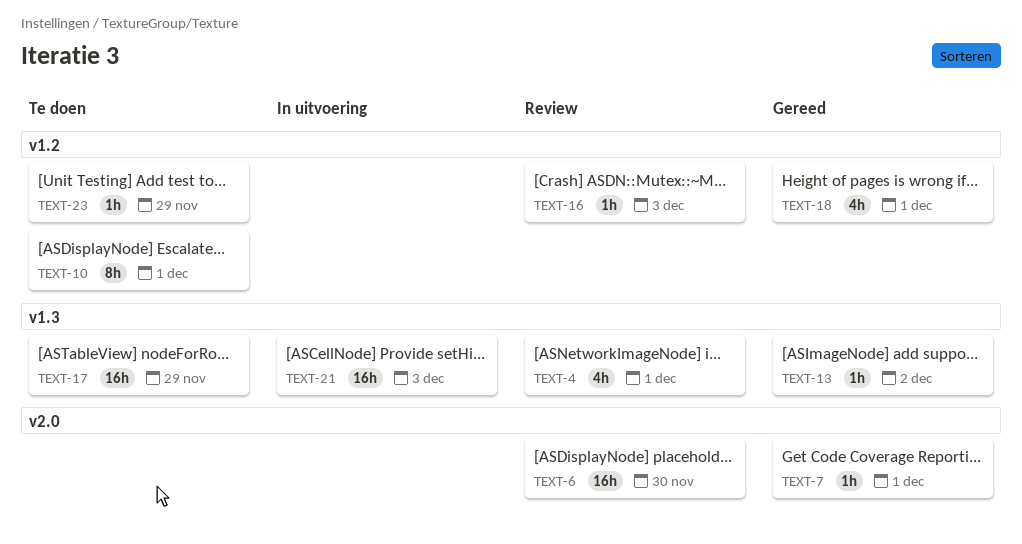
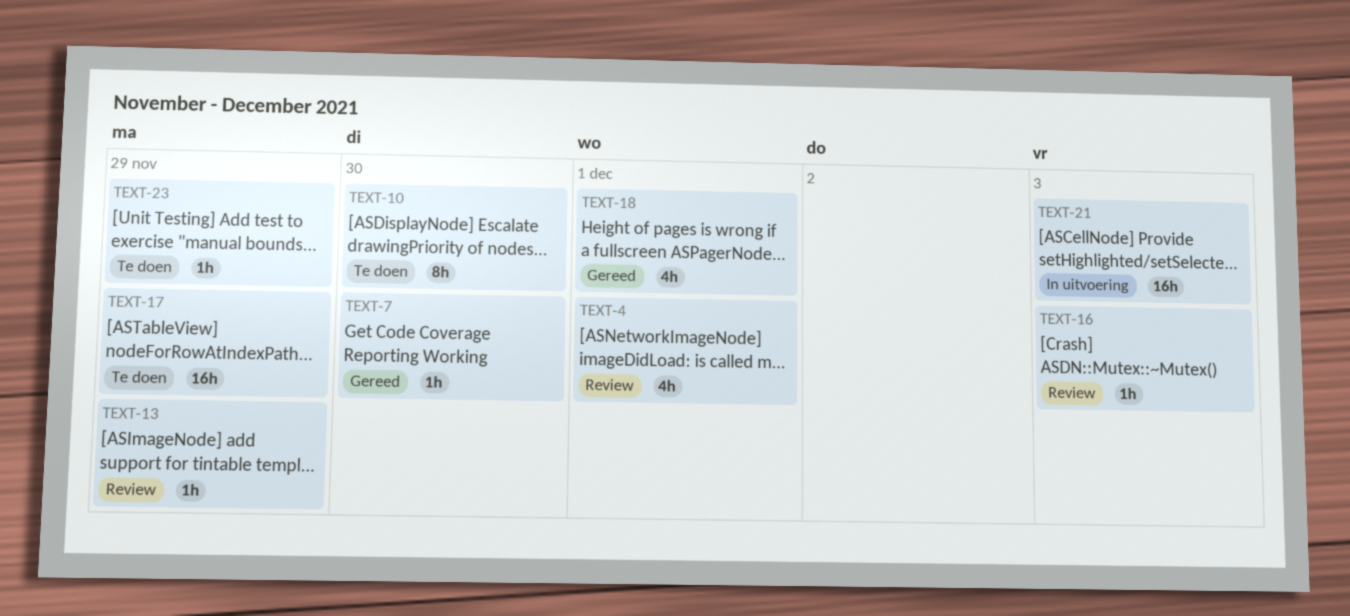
TEXT-6: present -> none
TEXT-7, due: Dec 1 -> Nov 30
TEXT-10, due: Dec 1 -> Nov 30
TEXT-13, status: Gereed -> Review
TEXT-13, due: Dec 2 -> Nov 29

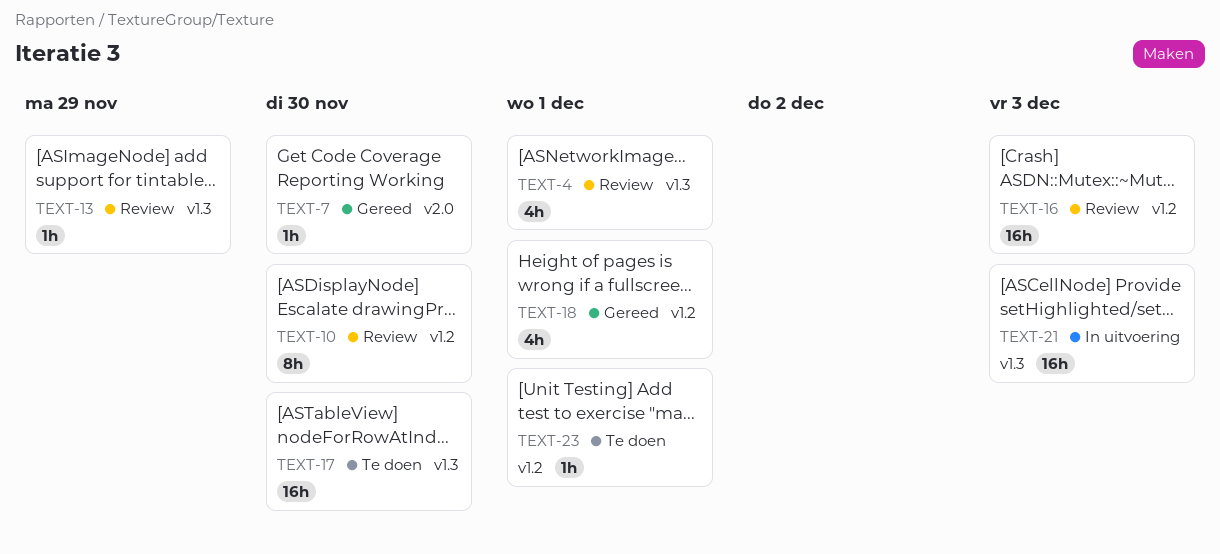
TEXT-10, status: Te doen -> Review
TEXT-16, estimate: 1h -> 16h
TEXT-17, due: Nov 29 -> Nov 30
TEXT-23, due: Nov 29 -> Dec 1

